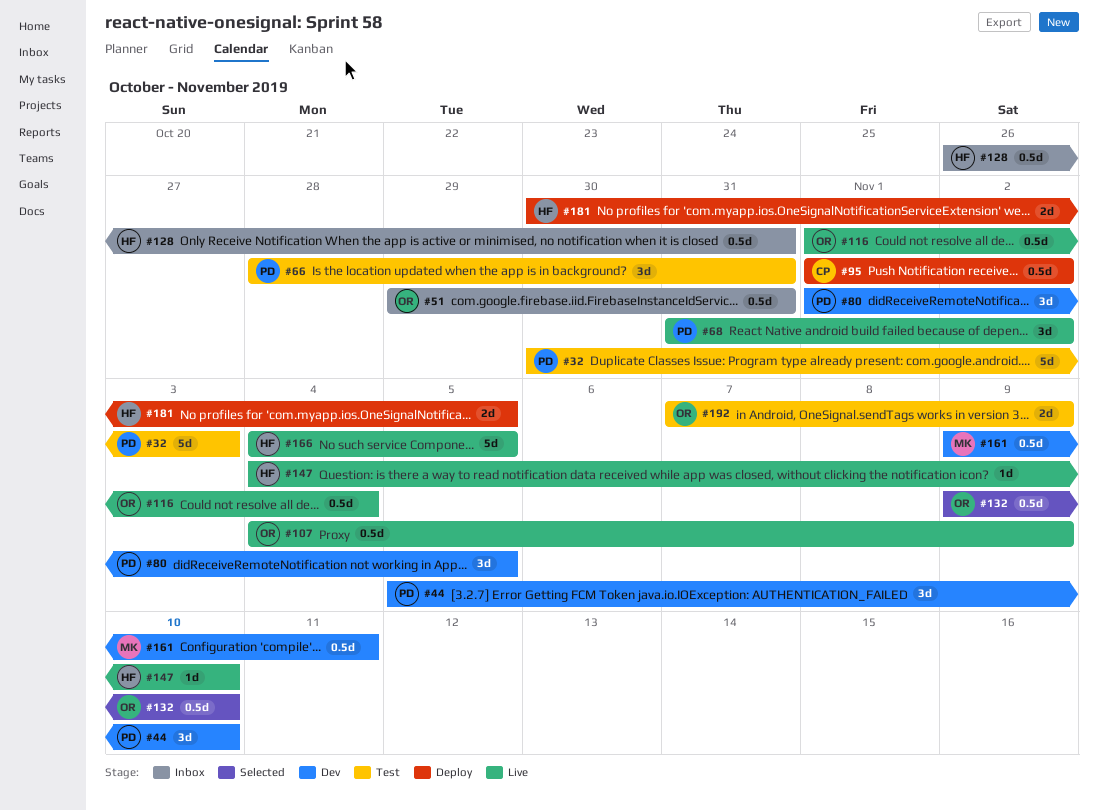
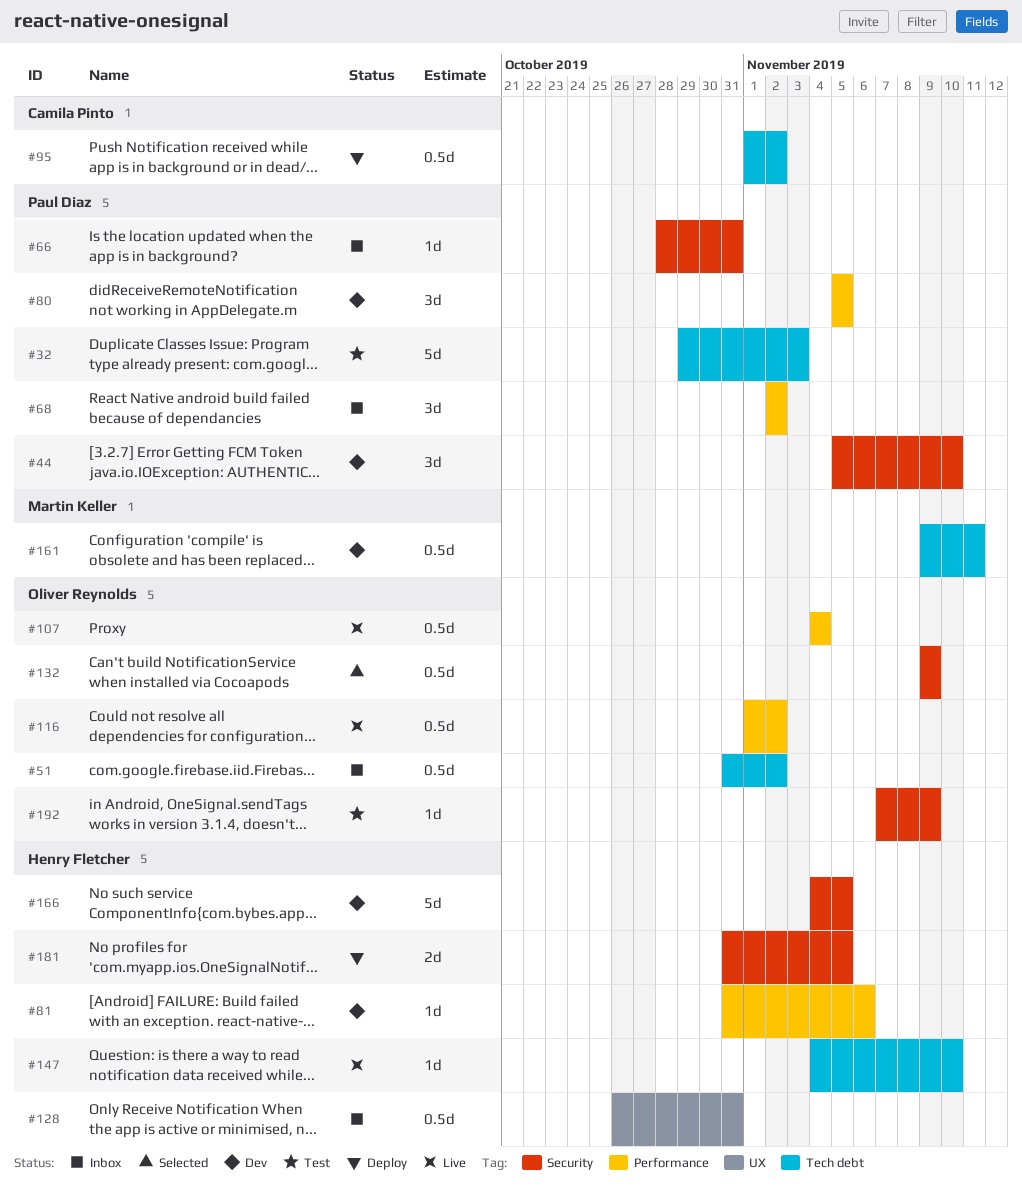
#32, start: Oct 30 -> Oct 29
#51, start: Oct 29 -> Oct 31
#51, due: Oct 31 -> Nov 2
#66, status: Test -> Inbox
#66, estimate: 3d -> 1d
#68, status: Live -> Inbox
#68, start: Oct 31 -> Nov 2
#80, start: Nov 1 -> Nov 5
#81: none -> present
#107, due: Nov 9 -> Nov 4
#116, due: Nov 4 -> Nov 2
#132, due: Nov 10 -> Nov 9
#166, status: Live -> Dev
#181, start: Oct 30 -> Oct 31
#192, estimate: 2d -> 1d

